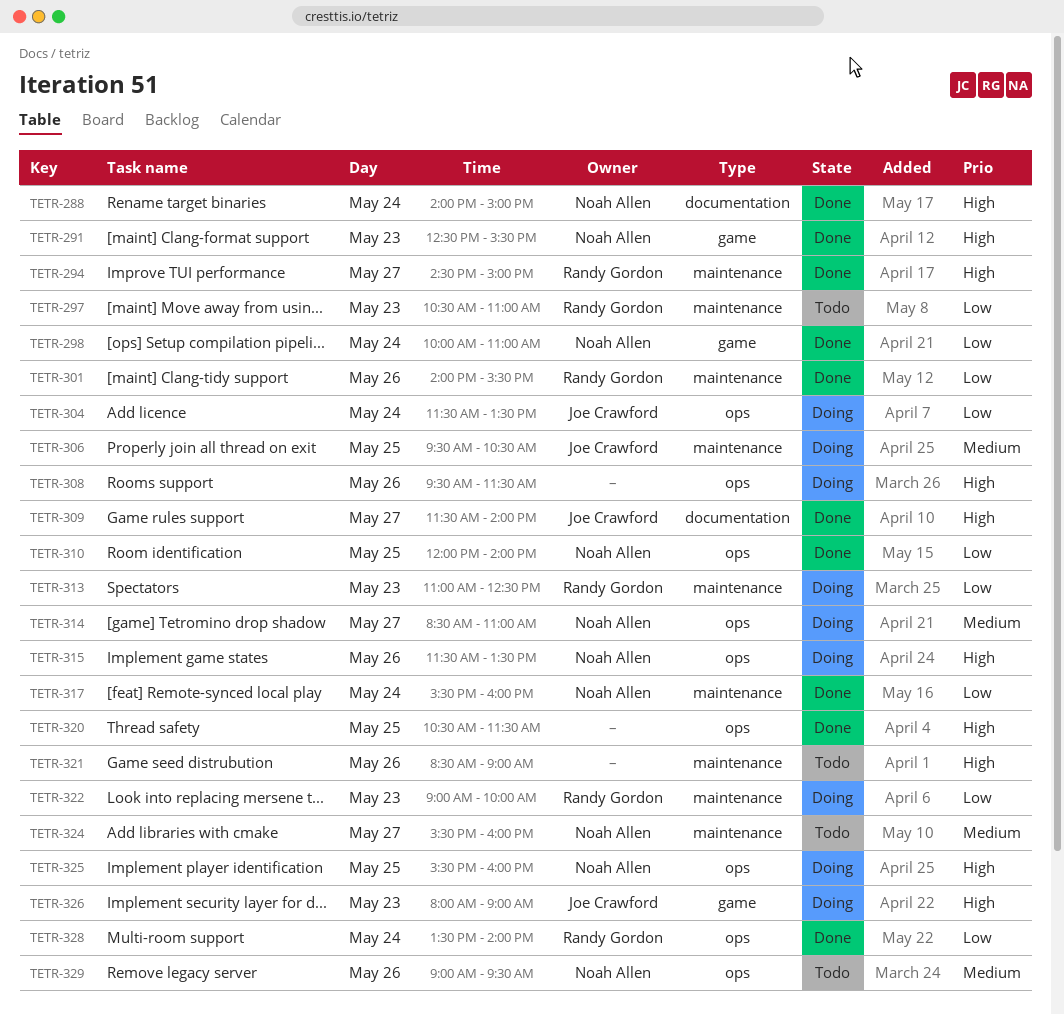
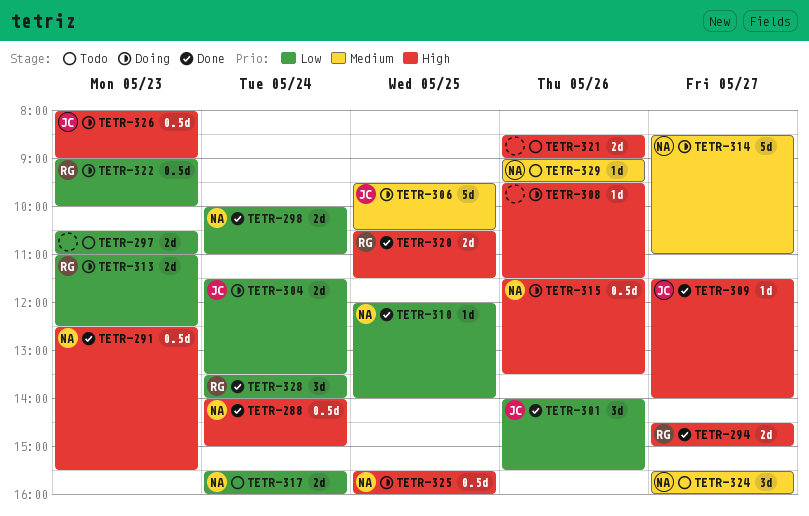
TETR-297, owner: Randy Gordon -> none
TETR-301, owner: Randy Gordon -> Joe Crawford
TETR-317, status: Done -> Todo
TETR-320, owner: none -> Randy Gordon

